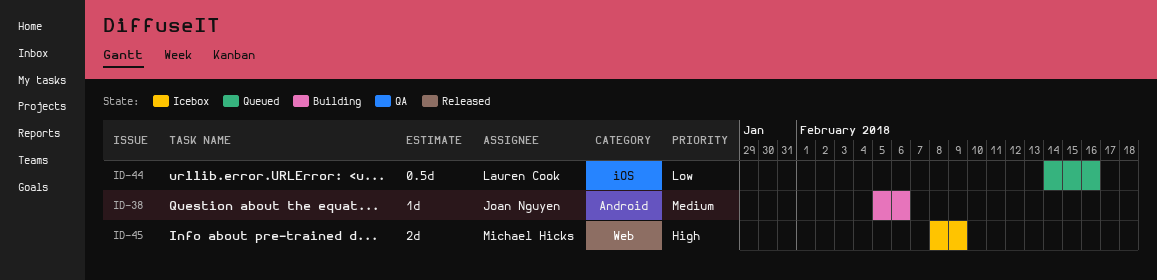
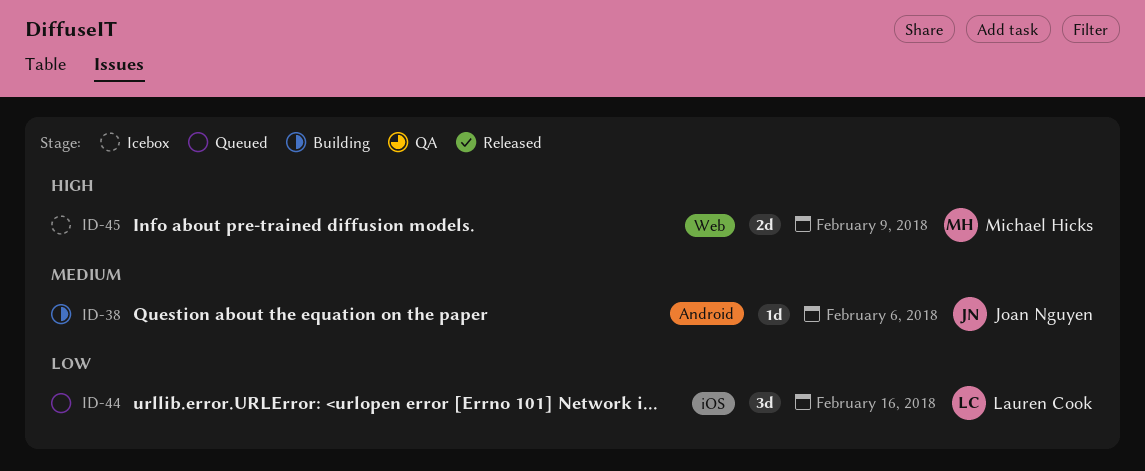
ID-44, estimate: 0.5d -> 3d

